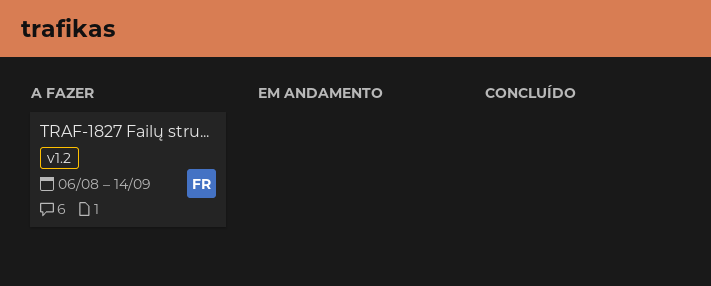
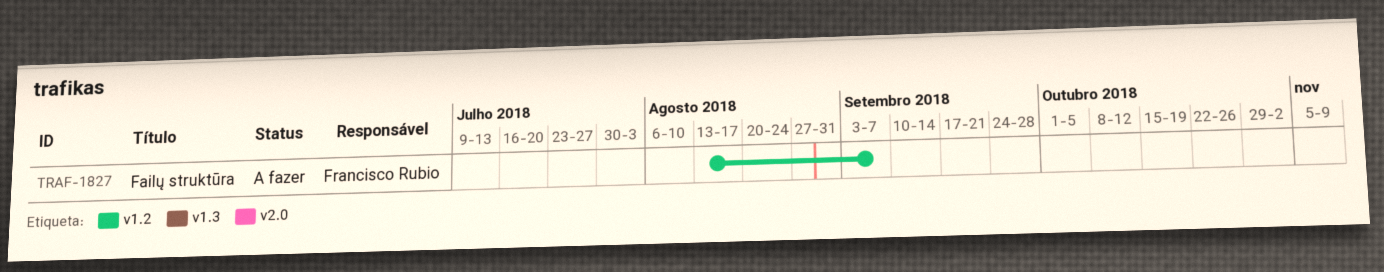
TRAF-1827, start: Aug 6 -> Aug 13
TRAF-1827, due: Sep 14 -> Sep 7

